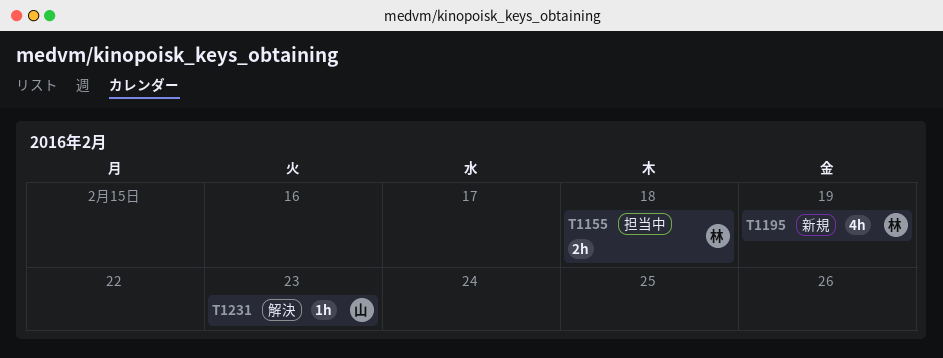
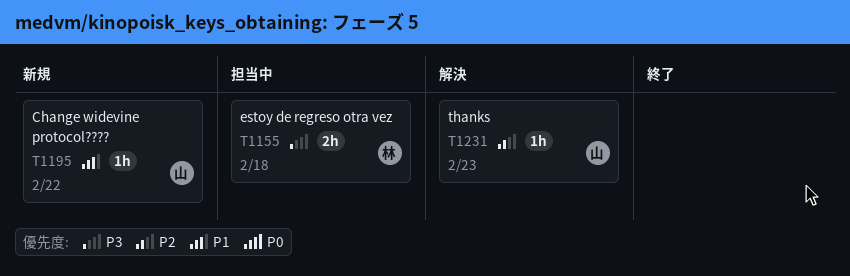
T1195, owner: 林 -> 山
T1195, estimate: 4h -> 1h
T1195, due: Feb 19 -> Feb 22

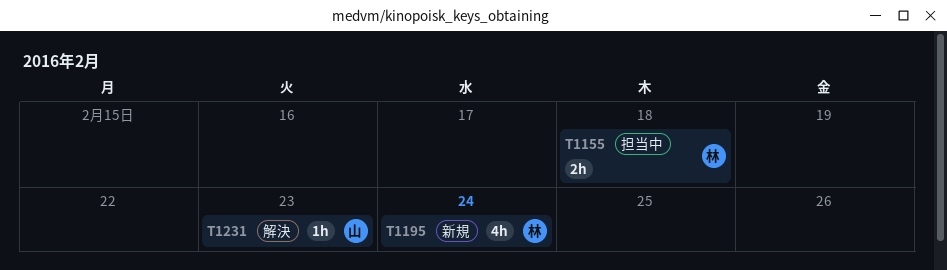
T1195, owner: 山 -> 林
T1195, estimate: 1h -> 4h
T1195, due: Feb 22 -> Feb 24

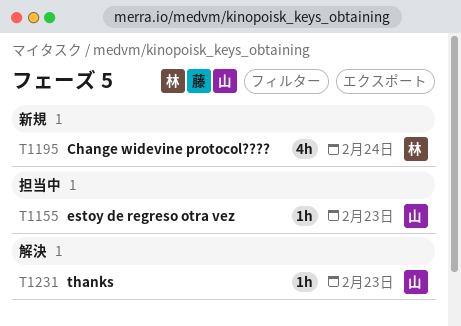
T1155, owner: 林 -> 山
T1155, estimate: 2h -> 1h
T1155, due: Feb 18 -> Feb 23

